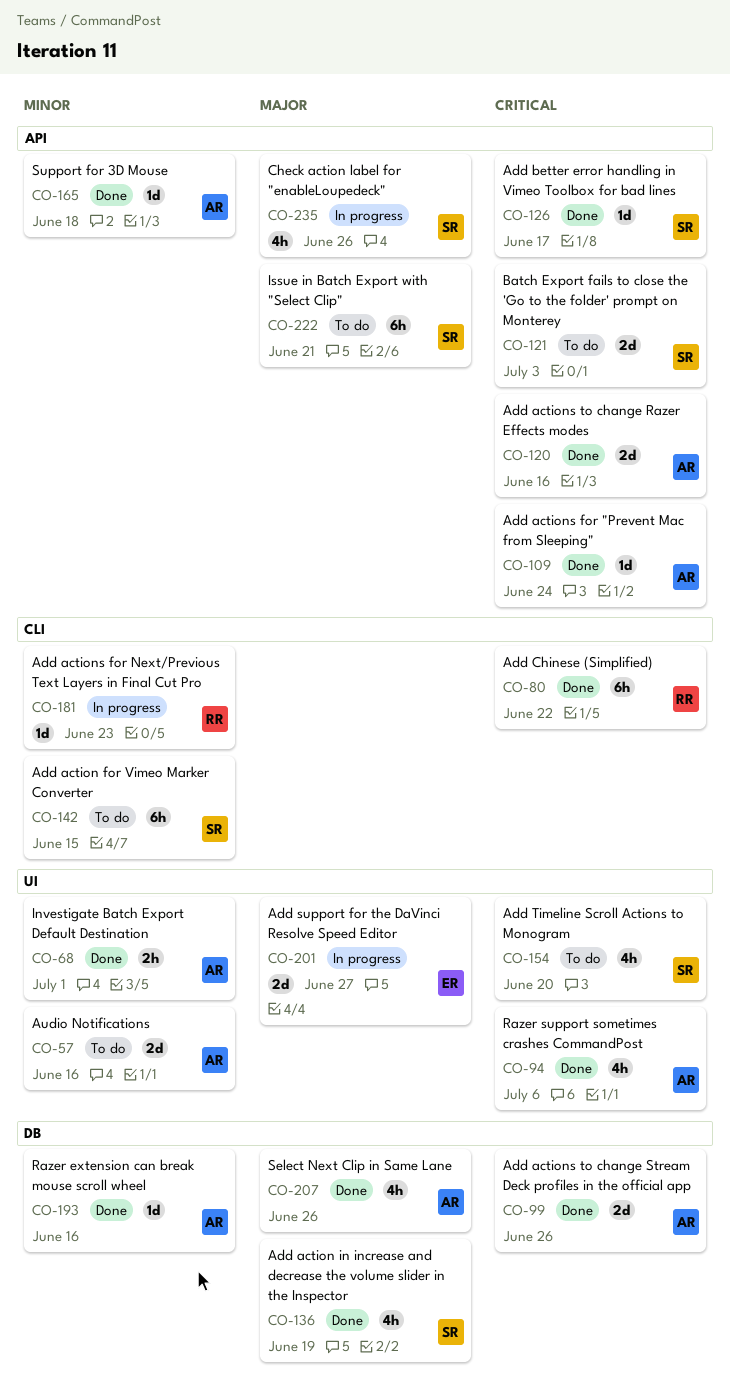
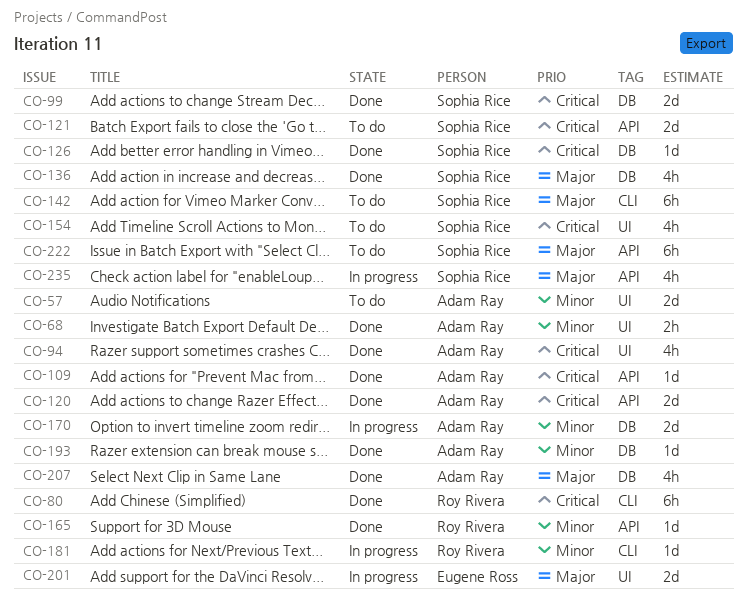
CO-99, owner: Adam Ray -> Sophia Rice
CO-126, label: API -> DB
CO-142, priority: Minor -> Major
CO-165, owner: Adam Ray -> Roy Rivera
CO-170: none -> present

